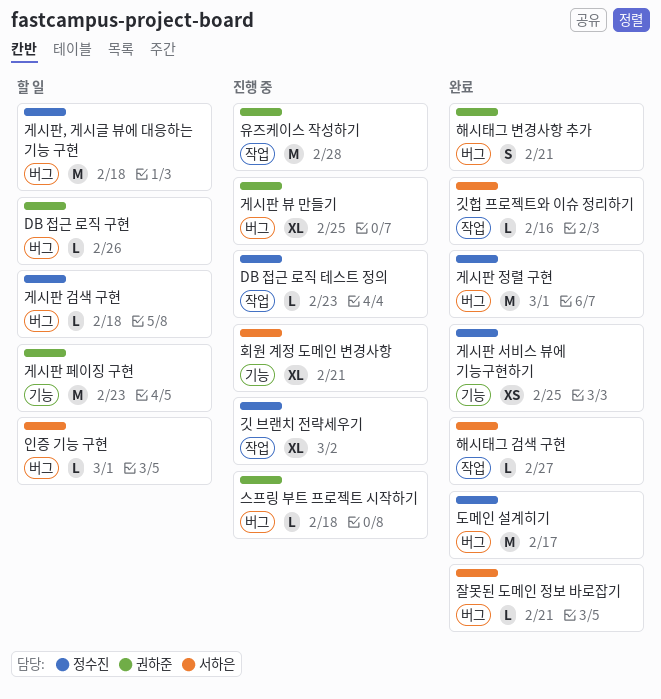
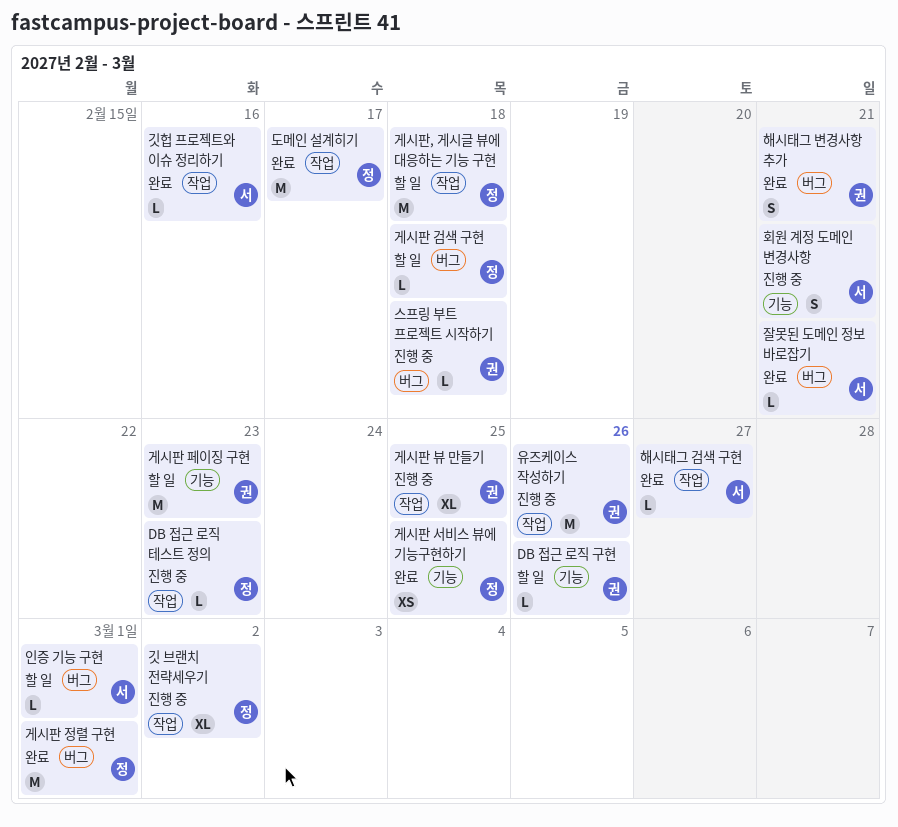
DB 접근 로직 구현, label: 버그 -> 기능
게시판 뷰 만들기, label: 버그 -> 작업
게시판, 게시글 뷰에 대응하는 기능 구현, label: 버그 -> 작업
도메인 설계히기, label: 버그 -> 작업
유즈케이스 작성하기, due: Feb 28 -> Feb 26
회원 계정 도메인 변경사항, estimate: XL -> S

